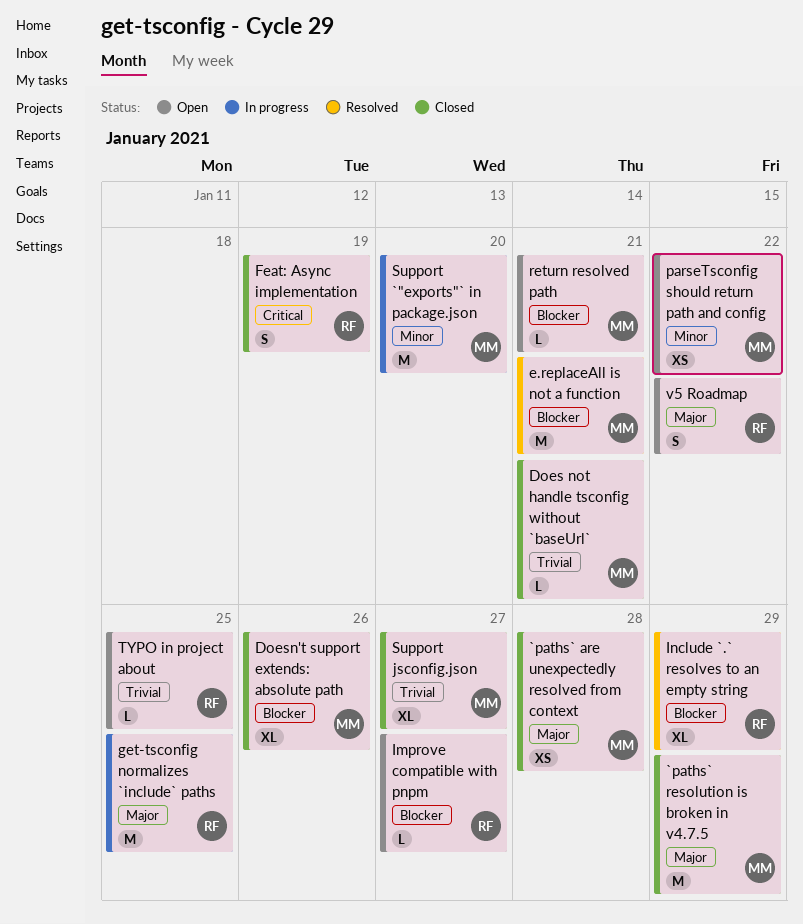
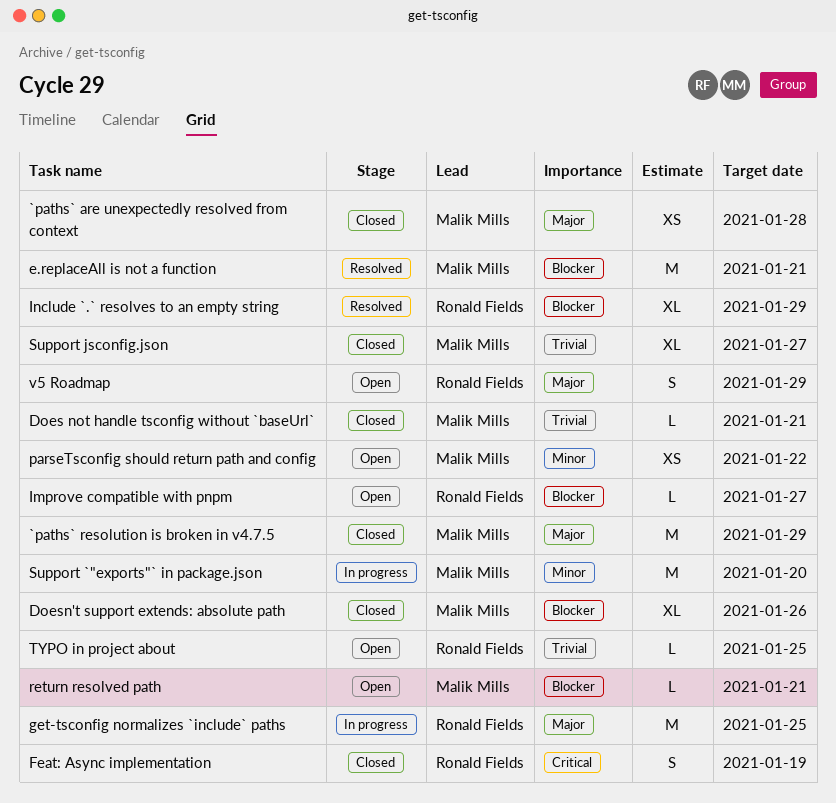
v5 Roadmap, due: Jan 22 -> Jan 29

